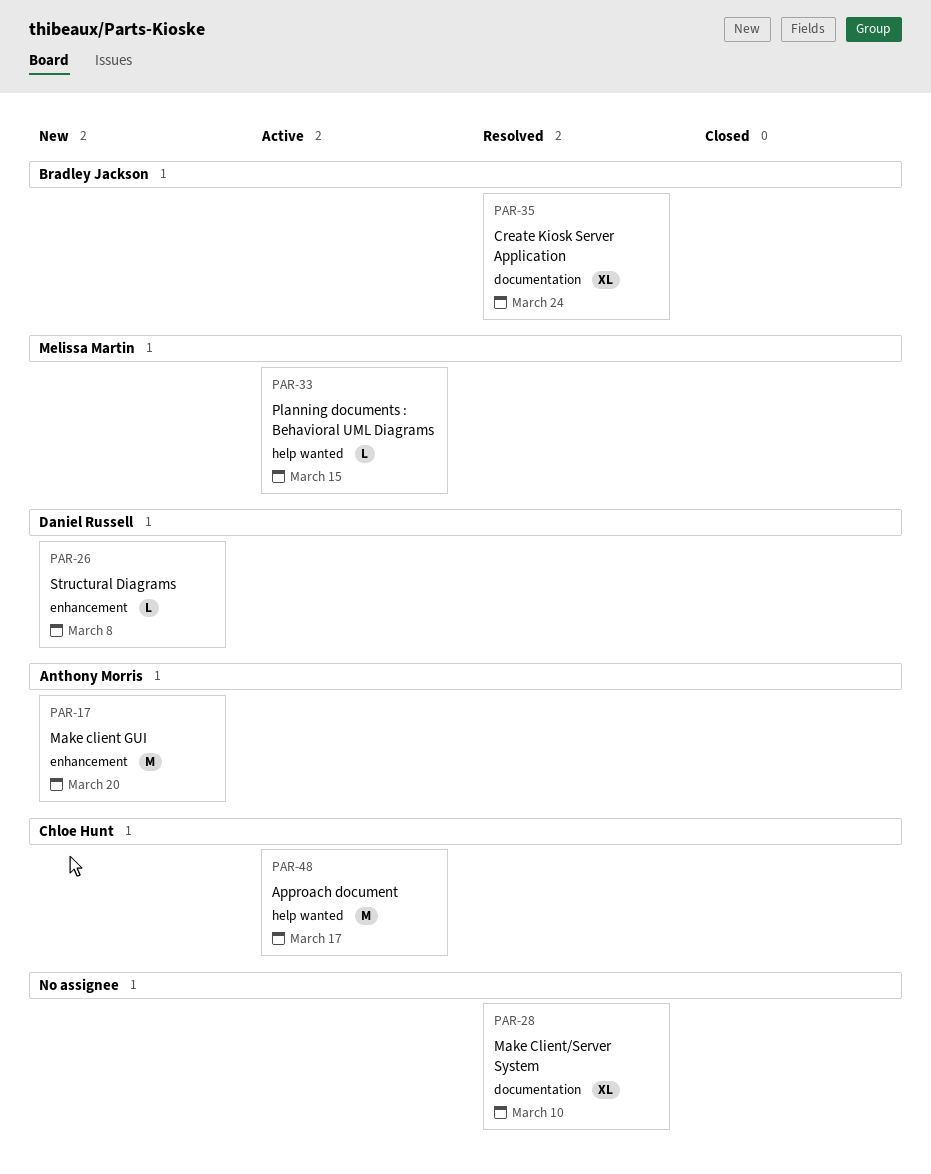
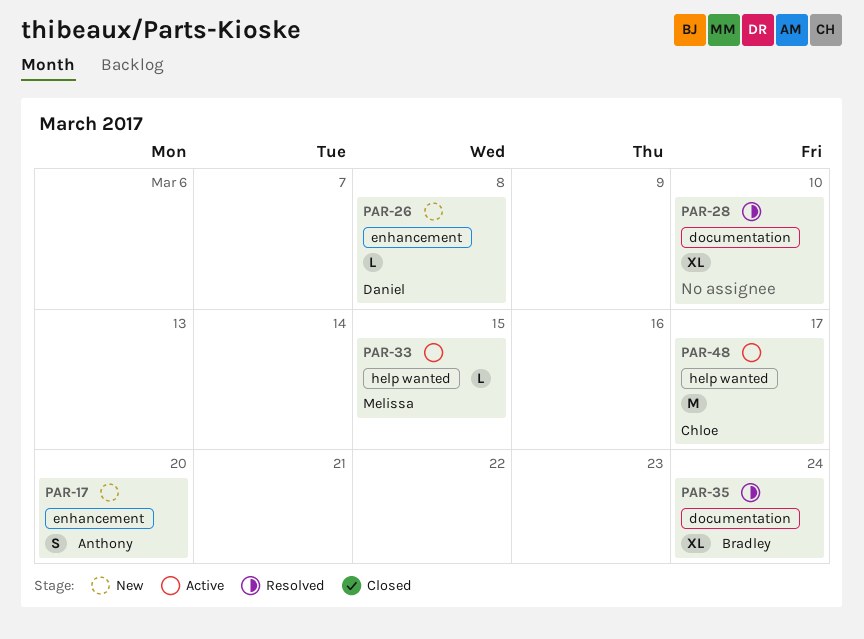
PAR-17, estimate: M -> S

